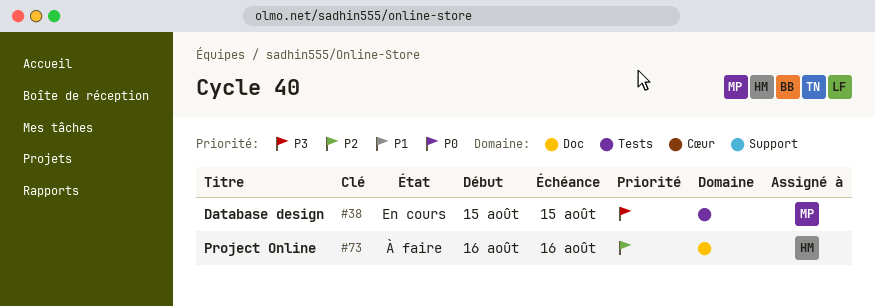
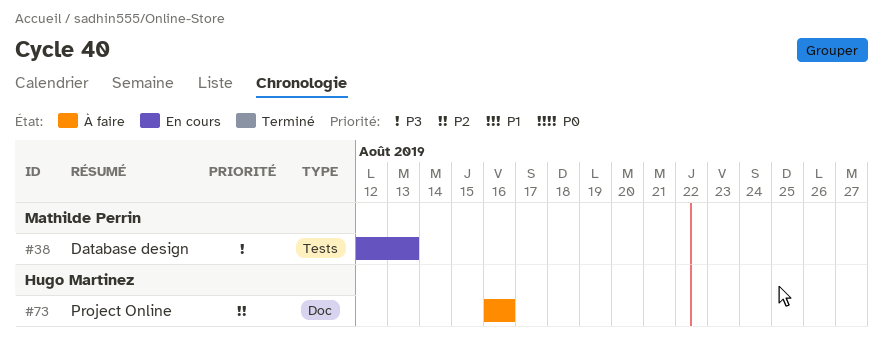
#38, start: Aug 15 -> Aug 12
#38, due: Aug 15 -> Aug 13

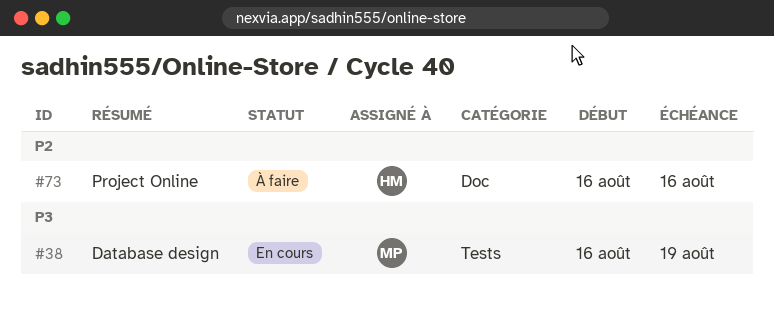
#38, start: Aug 12 -> Aug 16
#38, due: Aug 13 -> Aug 19

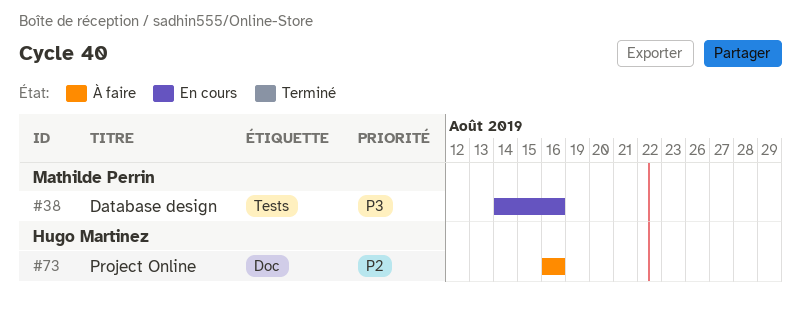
#38, start: Aug 16 -> Aug 14
#38, due: Aug 19 -> Aug 16

